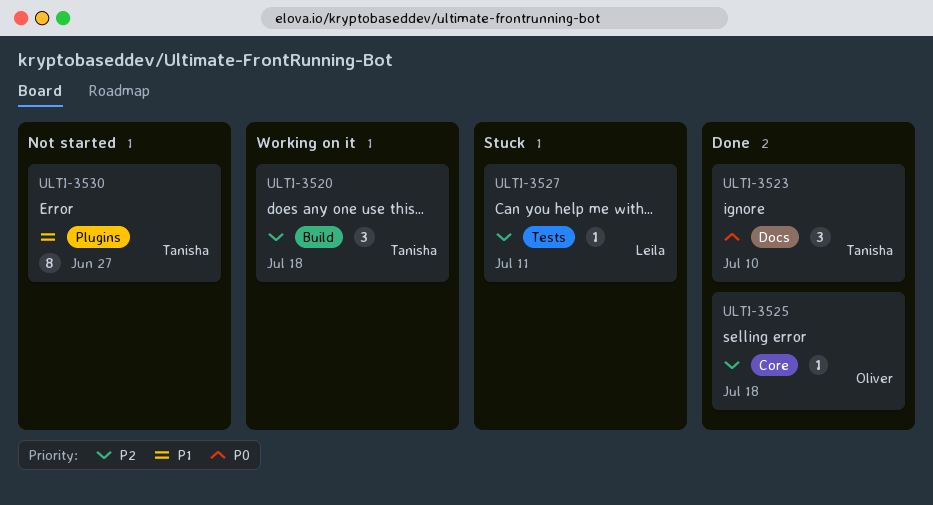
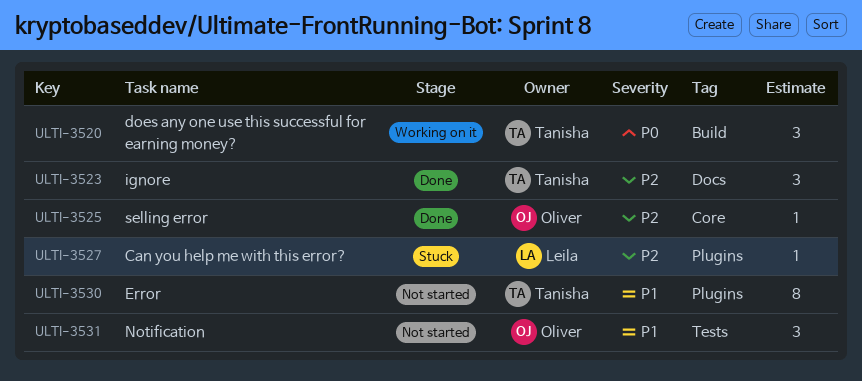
ULTI-3520, priority: P2 -> P0
ULTI-3523, priority: P0 -> P2
ULTI-3527, label: Tests -> Plugins
ULTI-3531: none -> present

